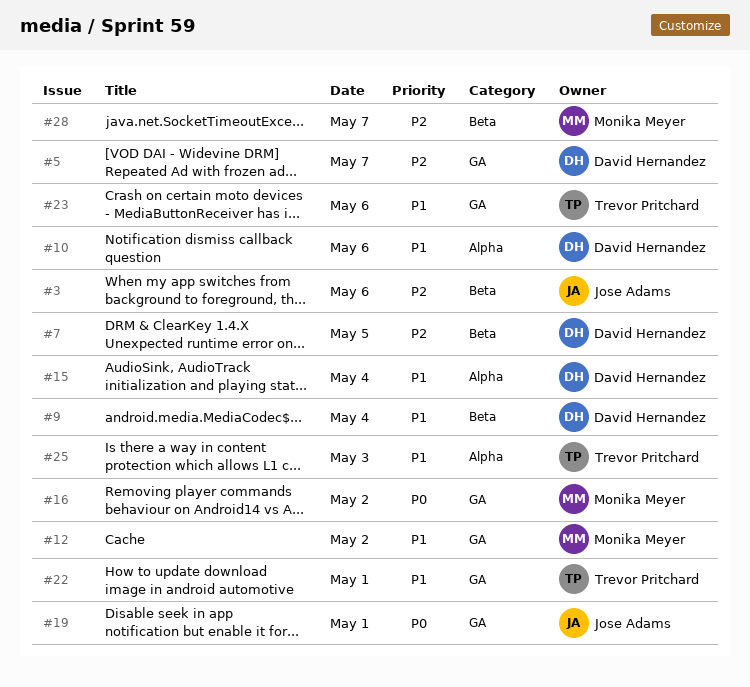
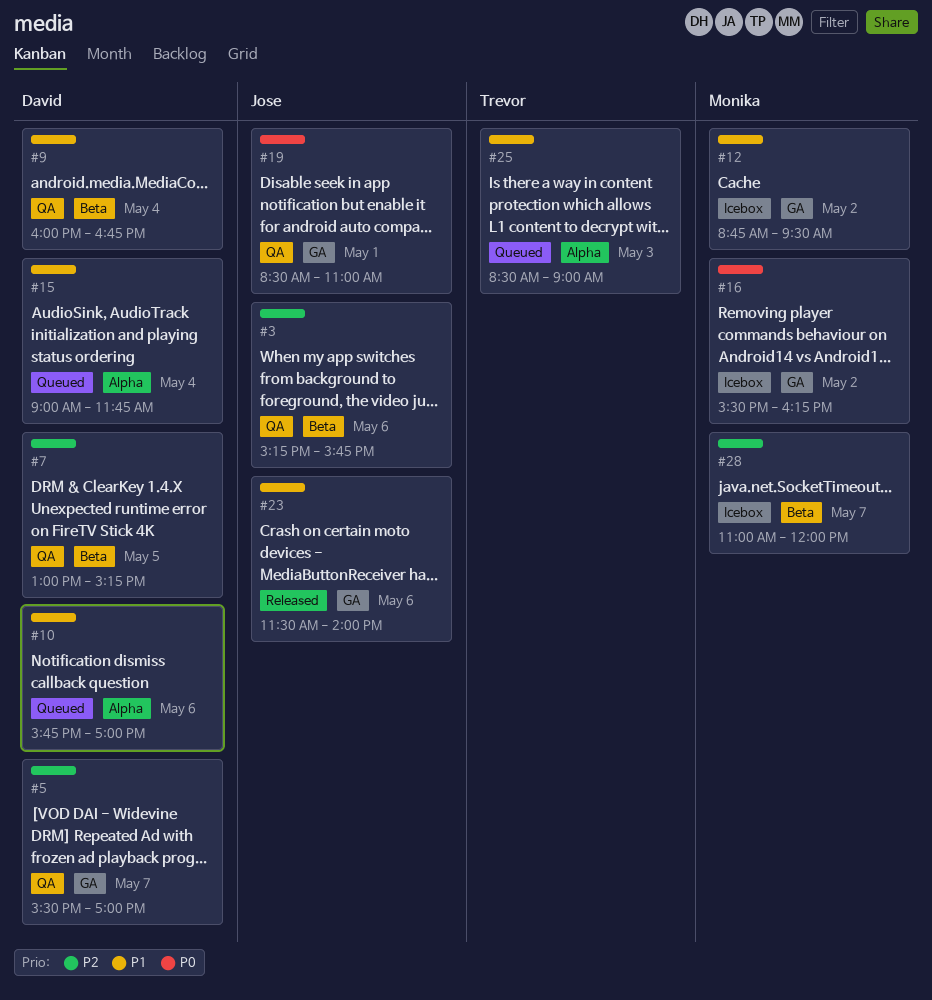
#22: present -> none
#23, owner: Trevor Pritchard -> Jose Adams

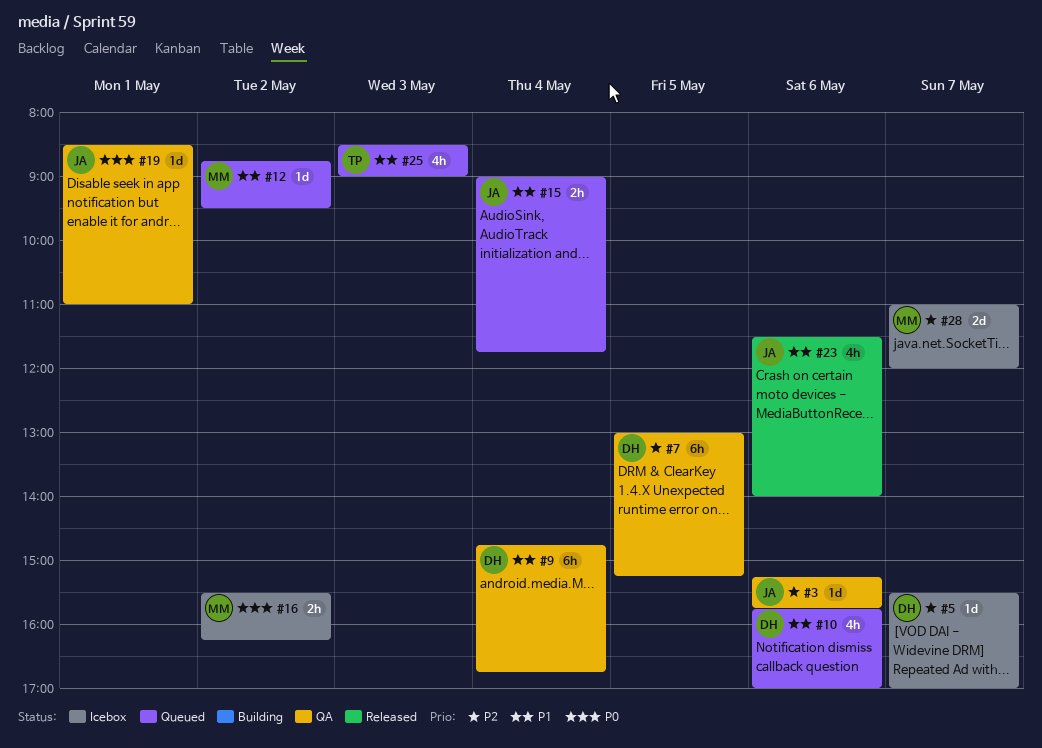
#5, status: QA -> Icebox
#9, begins: 16:00 -> 14:45
#12, status: Icebox -> Queued
#15, owner: David -> Jose

